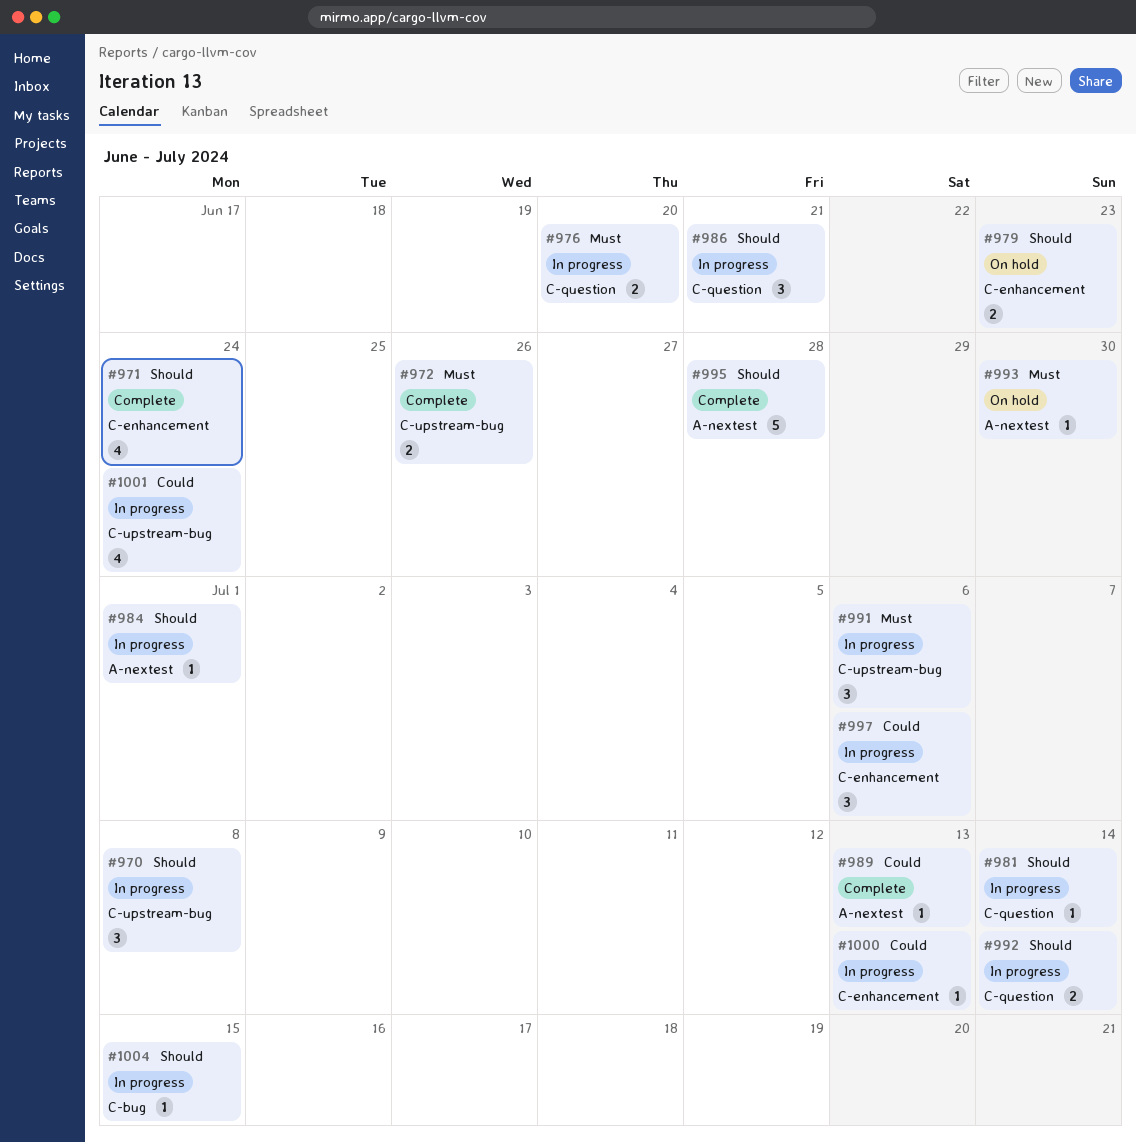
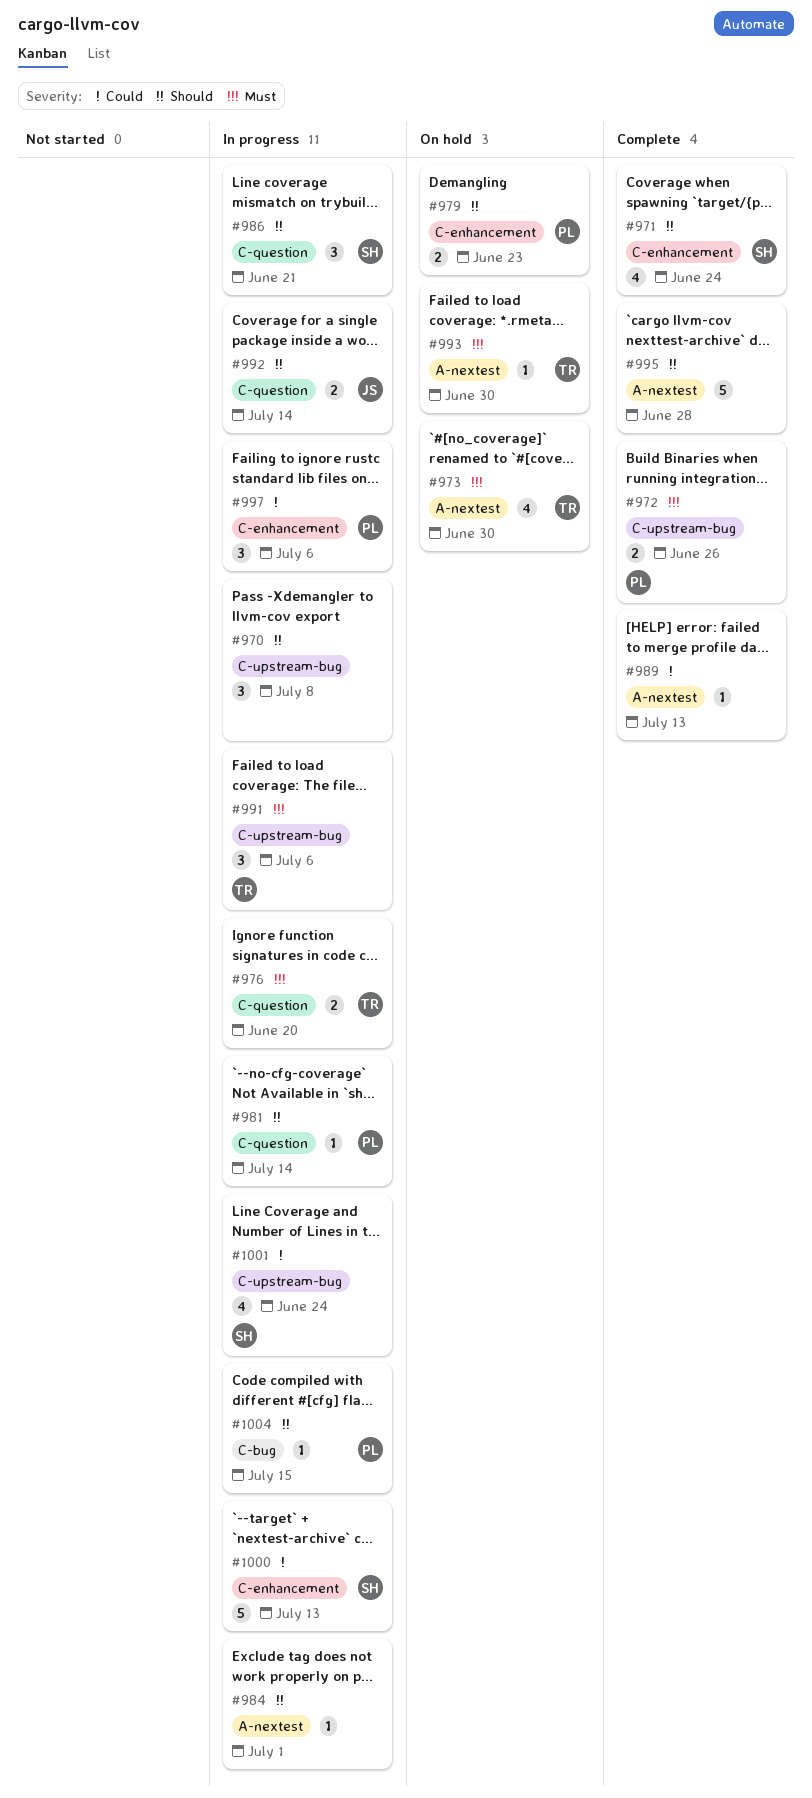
#973: none -> present
#1000, estimate: 1 -> 5

